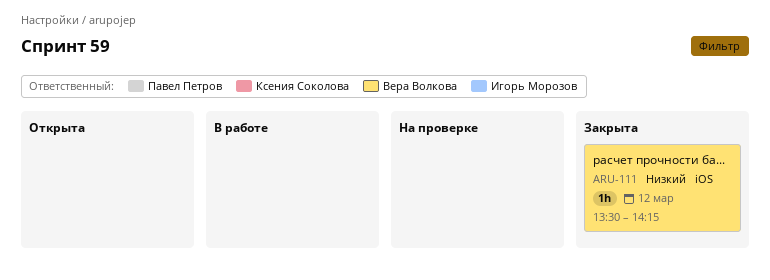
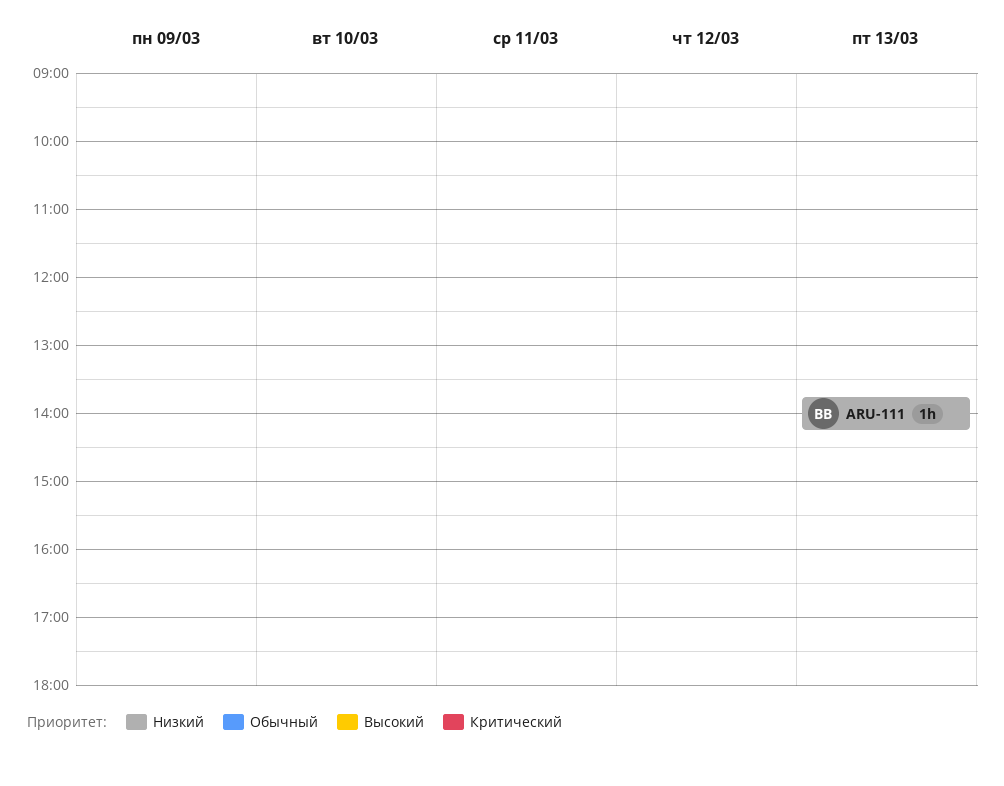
ARU-111, day: Mar 12 -> Mar 13
ARU-111, begins: 13:30 -> 13:45

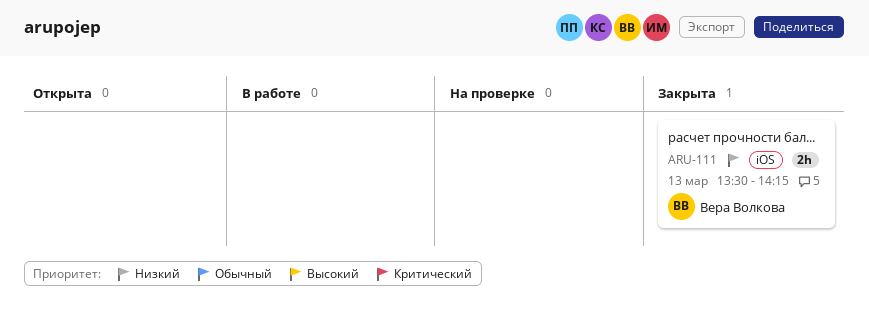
ARU-111, estimate: 1h -> 2h
ARU-111, begins: 13:45 -> 13:30

